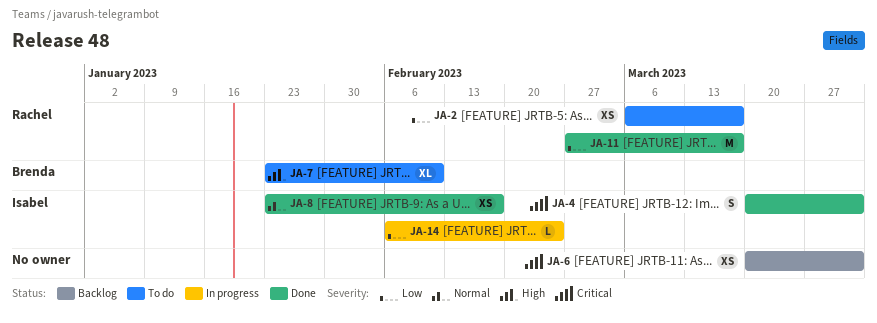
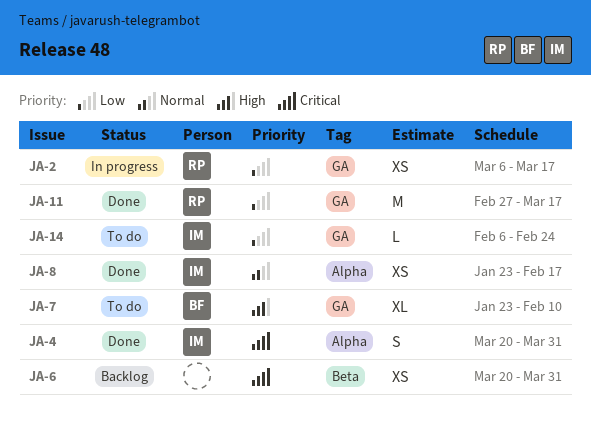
JA-2, status: To do -> In progress
JA-14, status: In progress -> To do

